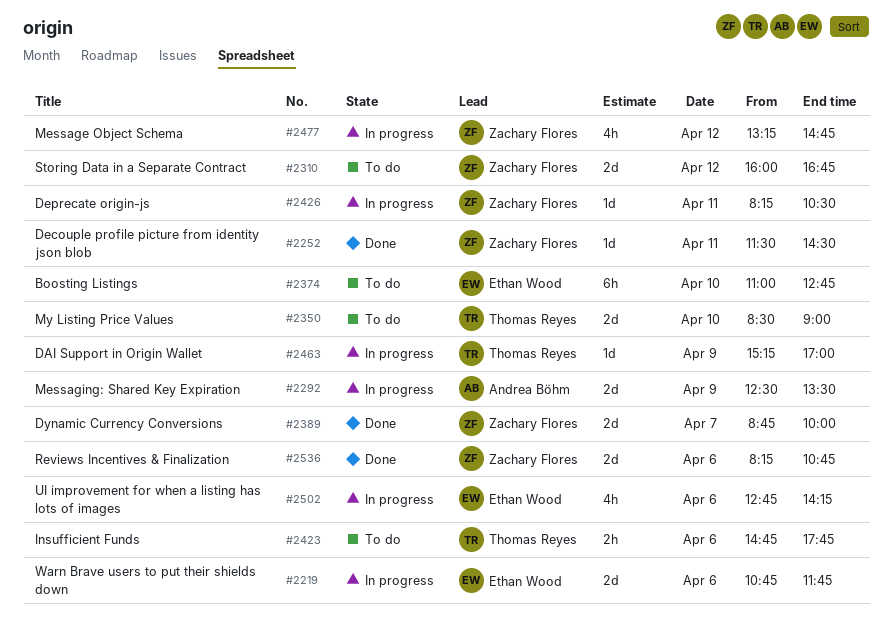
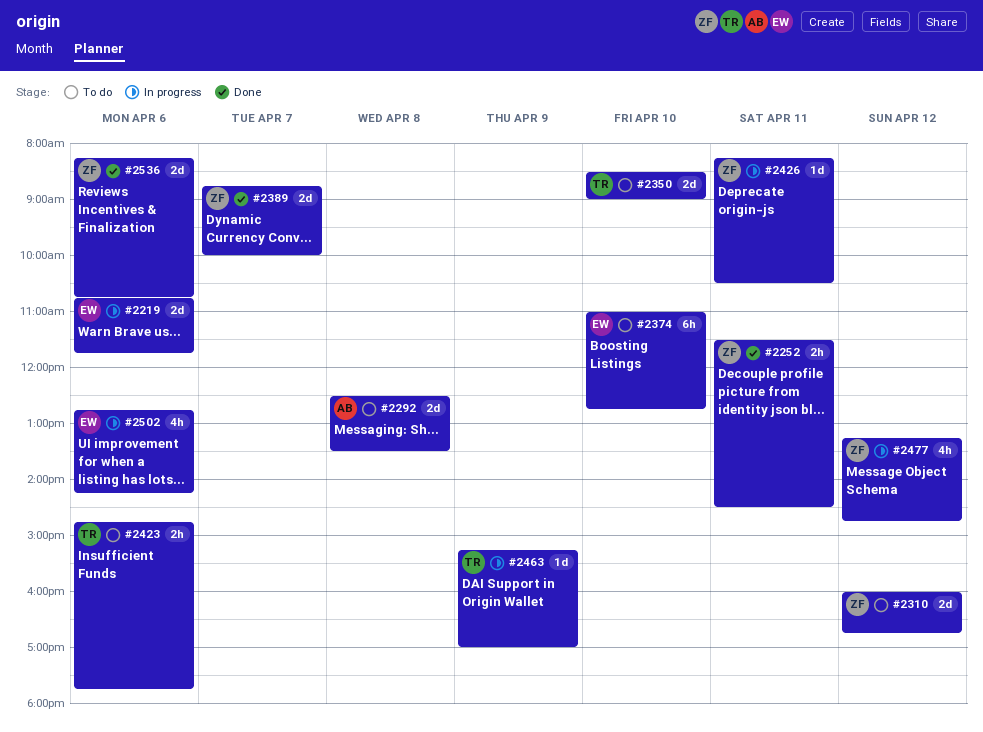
#2252, estimate: 1d -> 2h
#2292, status: In progress -> To do
#2292, day: Apr 9 -> Apr 8

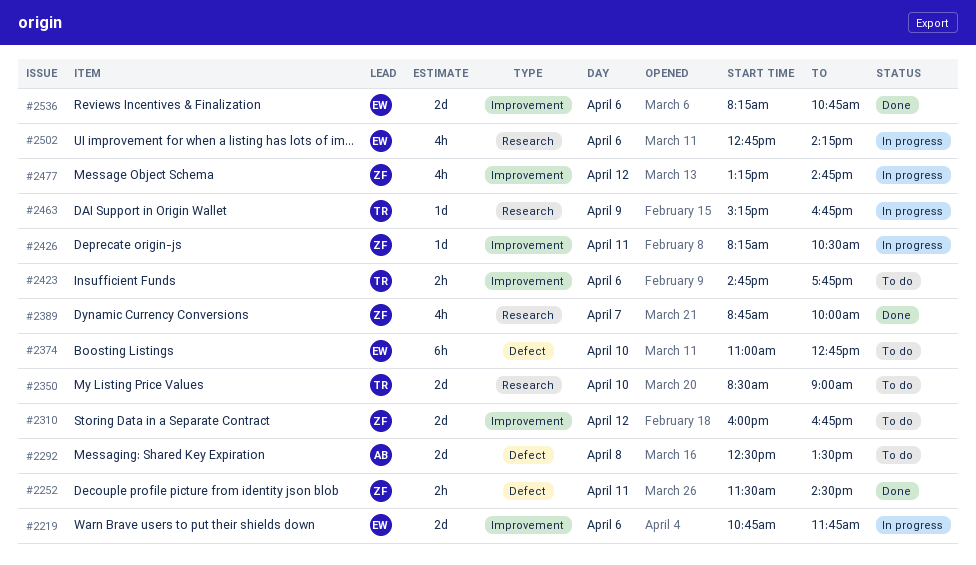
#2389, estimate: 2d -> 4h
#2463, ends: 17:00 -> 16:45
#2536, owner: ZF -> EW

